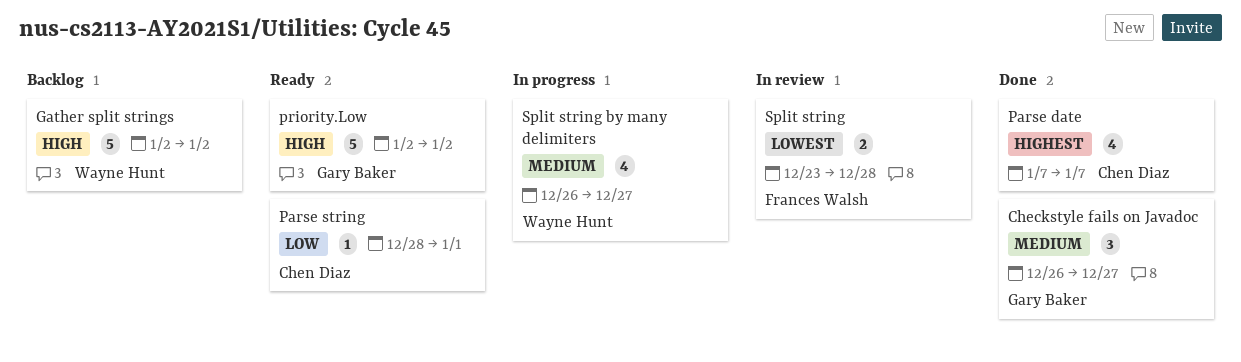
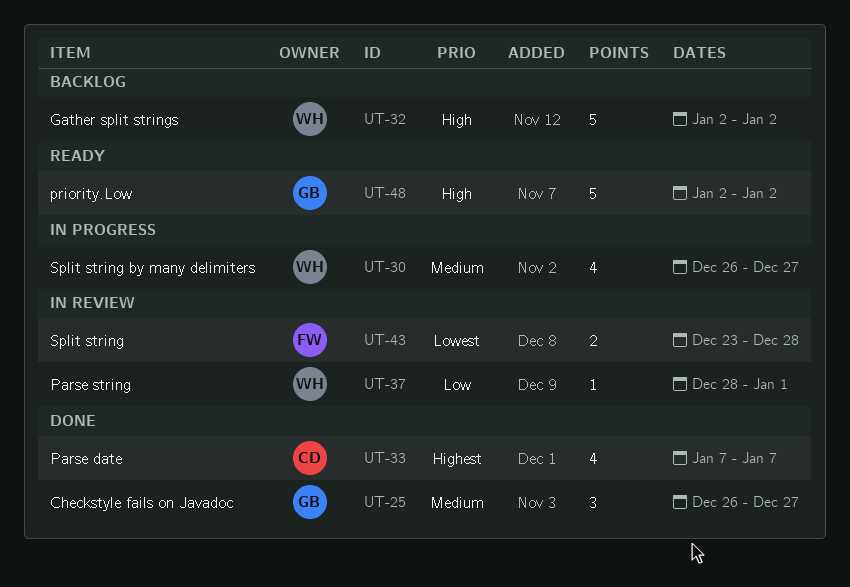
Parse string, status: Ready -> In review
Parse string, owner: Chen Diaz -> Wayne Hunt

